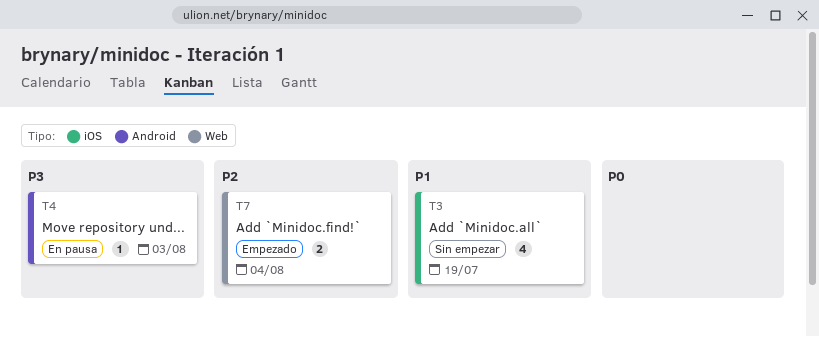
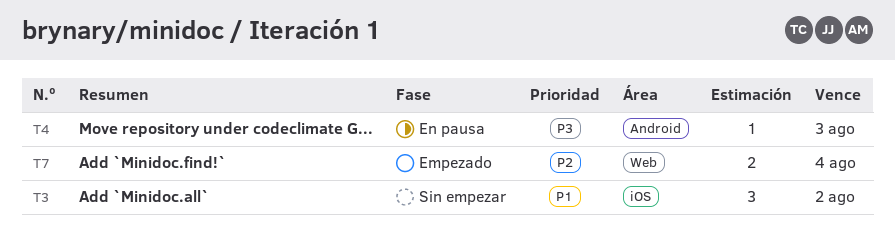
T3, estimate: 4 -> 3
T3, due: Jul 19 -> Aug 2

